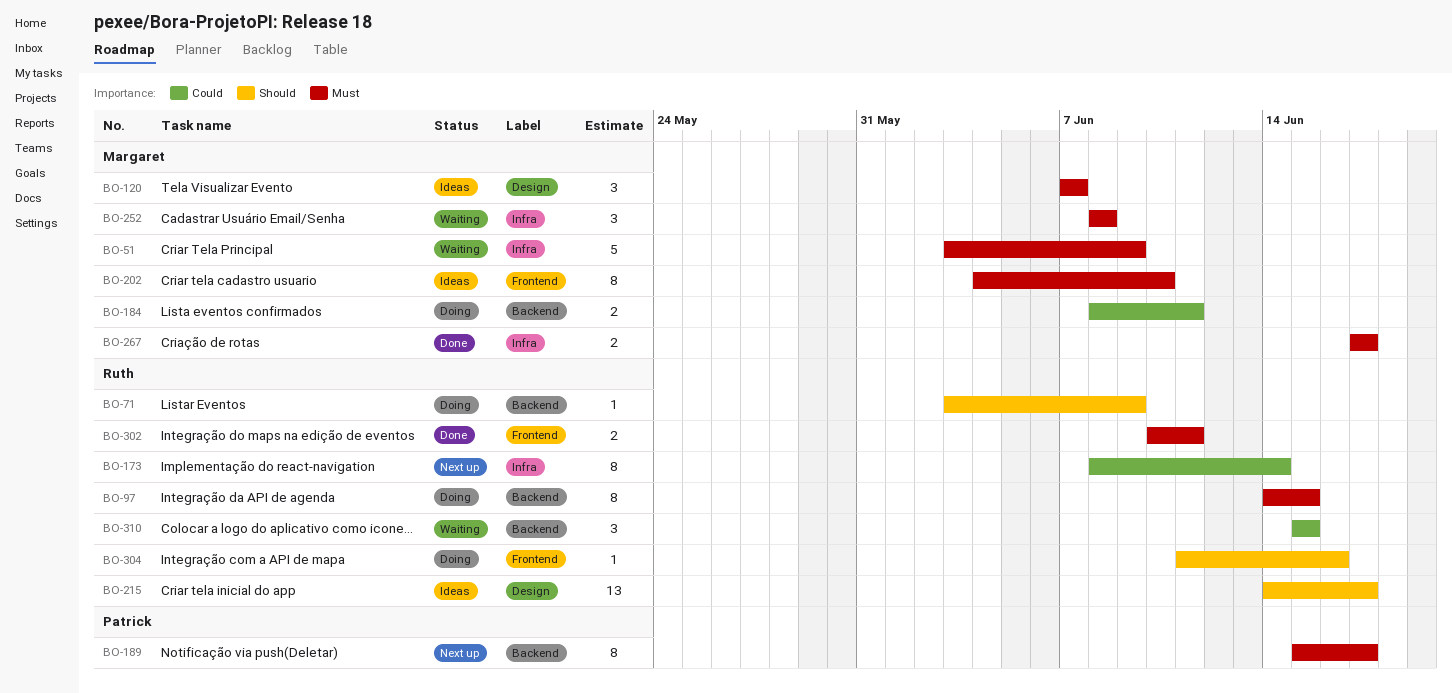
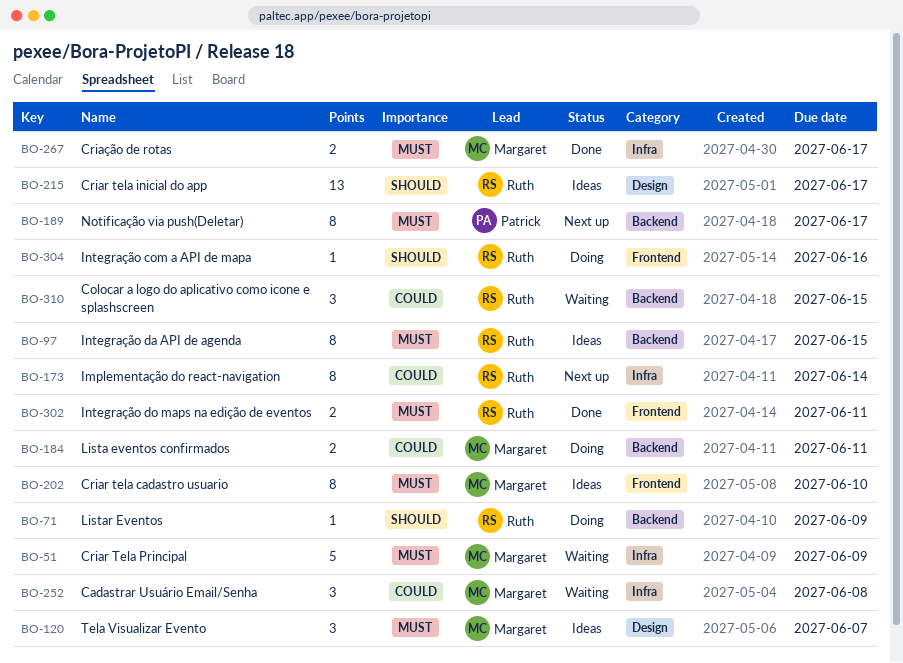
BO-97, status: Doing -> Ideas
BO-252, priority: Must -> Could

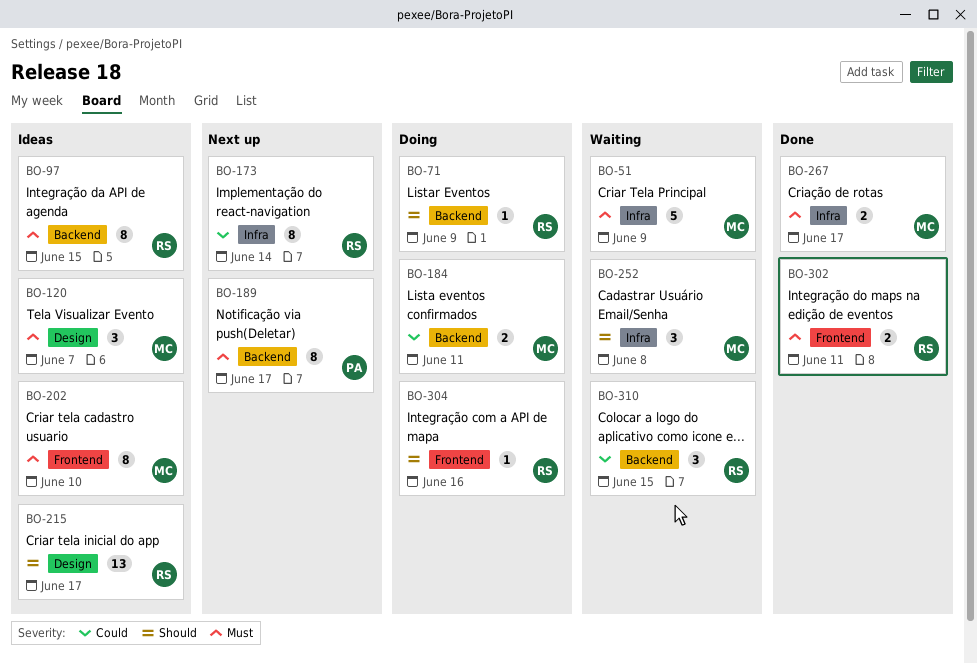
BO-252, priority: Could -> Should

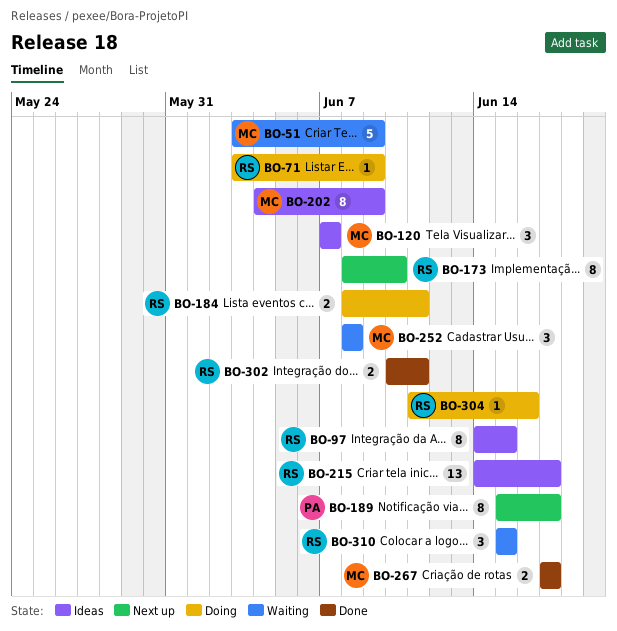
BO-173, due: Jun 14 -> Jun 10
BO-184, owner: MC -> RS
BO-202, due: Jun 10 -> Jun 9

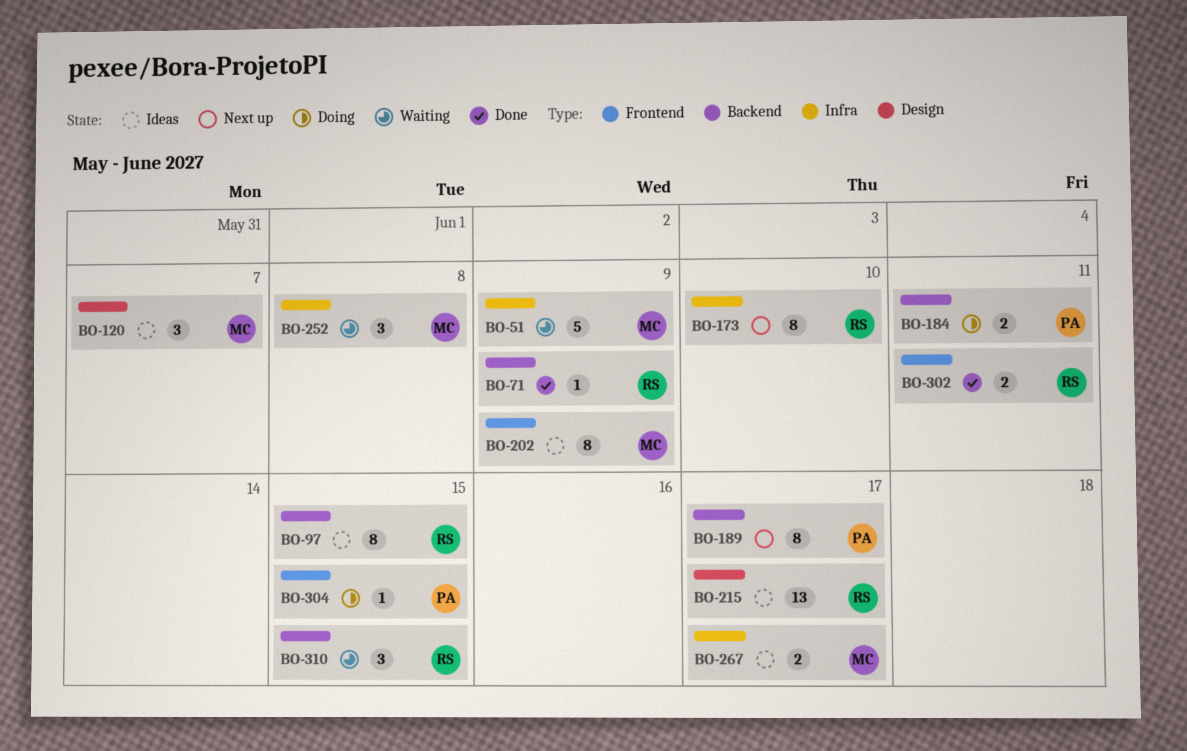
BO-71, status: Doing -> Done
BO-184, owner: RS -> PA
BO-267, status: Done -> Ideas
BO-304, owner: RS -> PA
BO-304, due: Jun 16 -> Jun 15

